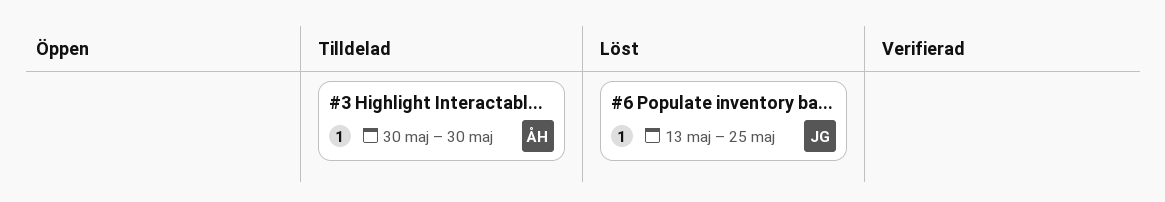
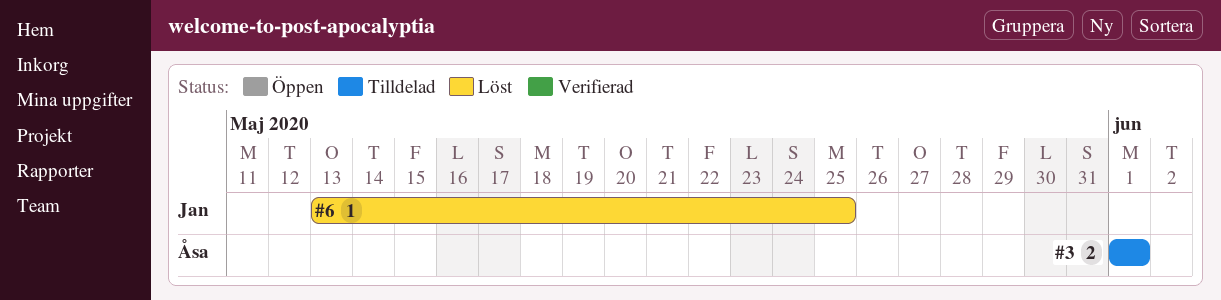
#3, estimate: 1 -> 2
#3, start: May 30 -> Jun 1
#3, due: May 30 -> Jun 1

